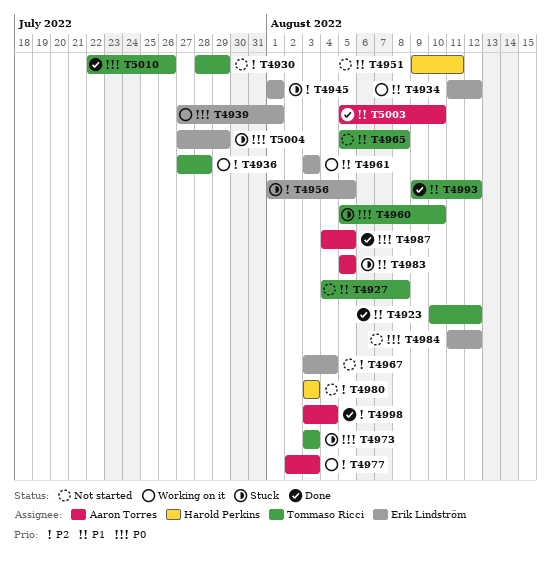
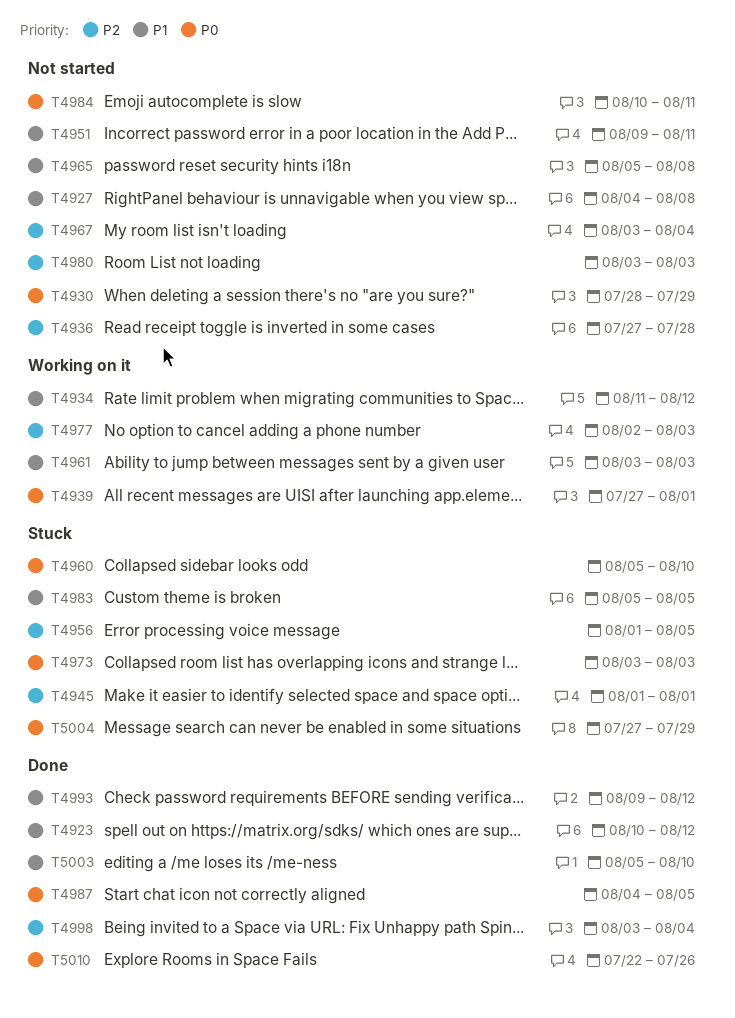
T4930, priority: P2 -> P0
T4936, status: Working on it -> Not started
T4984, start: Aug 11 -> Aug 10
T4984, due: Aug 12 -> Aug 11

